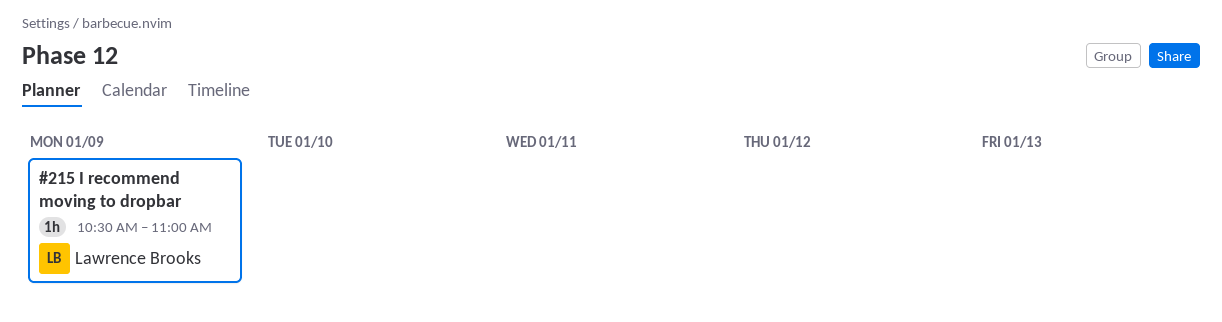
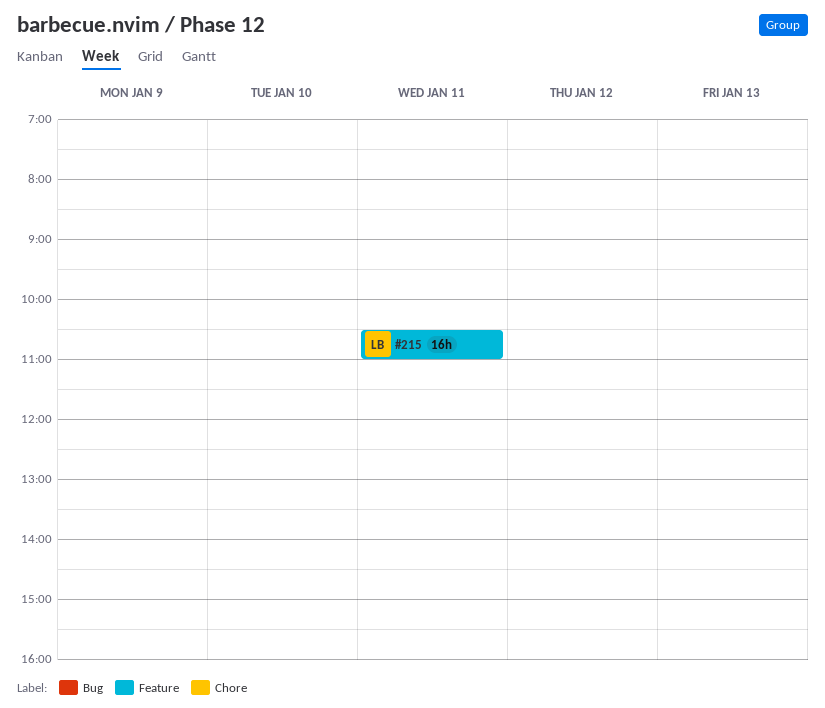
#215, estimate: 1h -> 16h
#215, day: Jan 9 -> Jan 11

